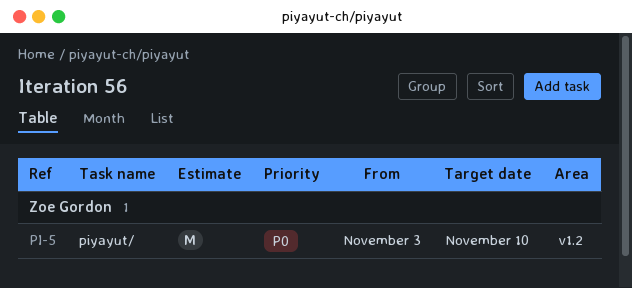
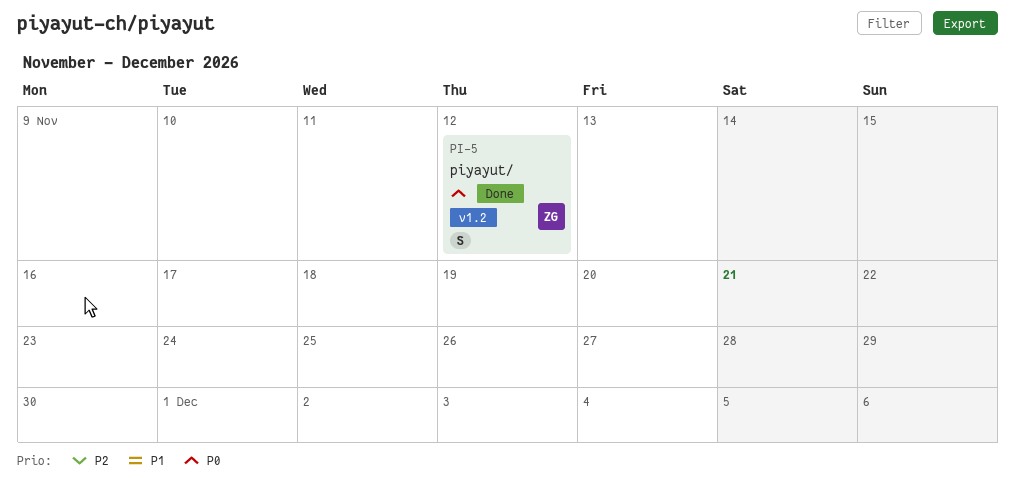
PI-5, estimate: M -> S
PI-5, due: Nov 10 -> Nov 12

